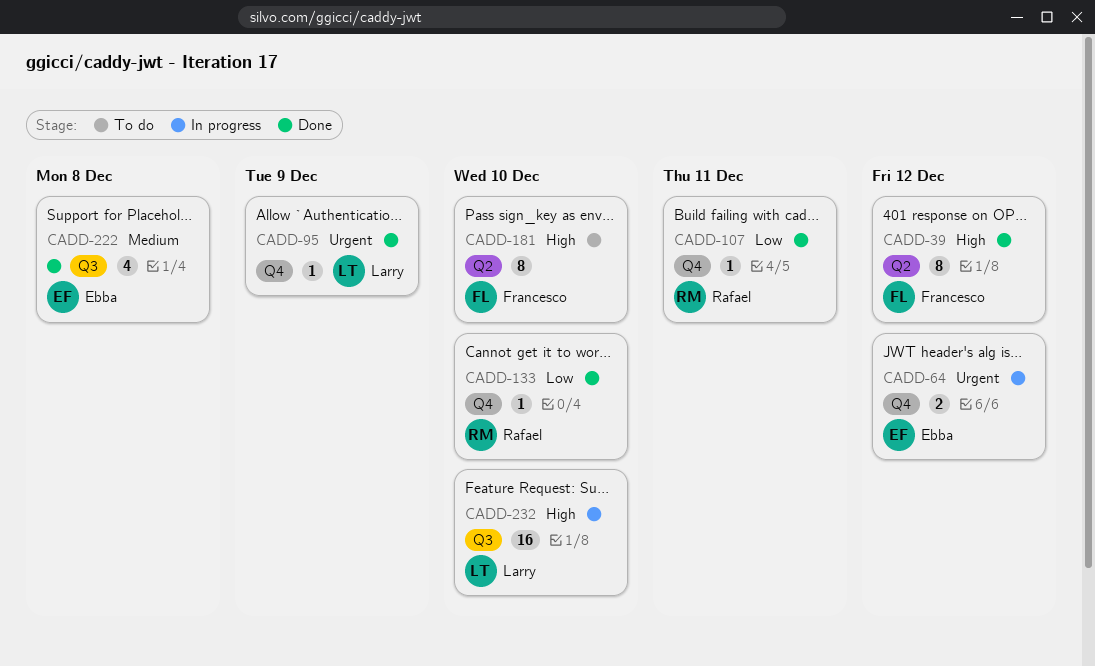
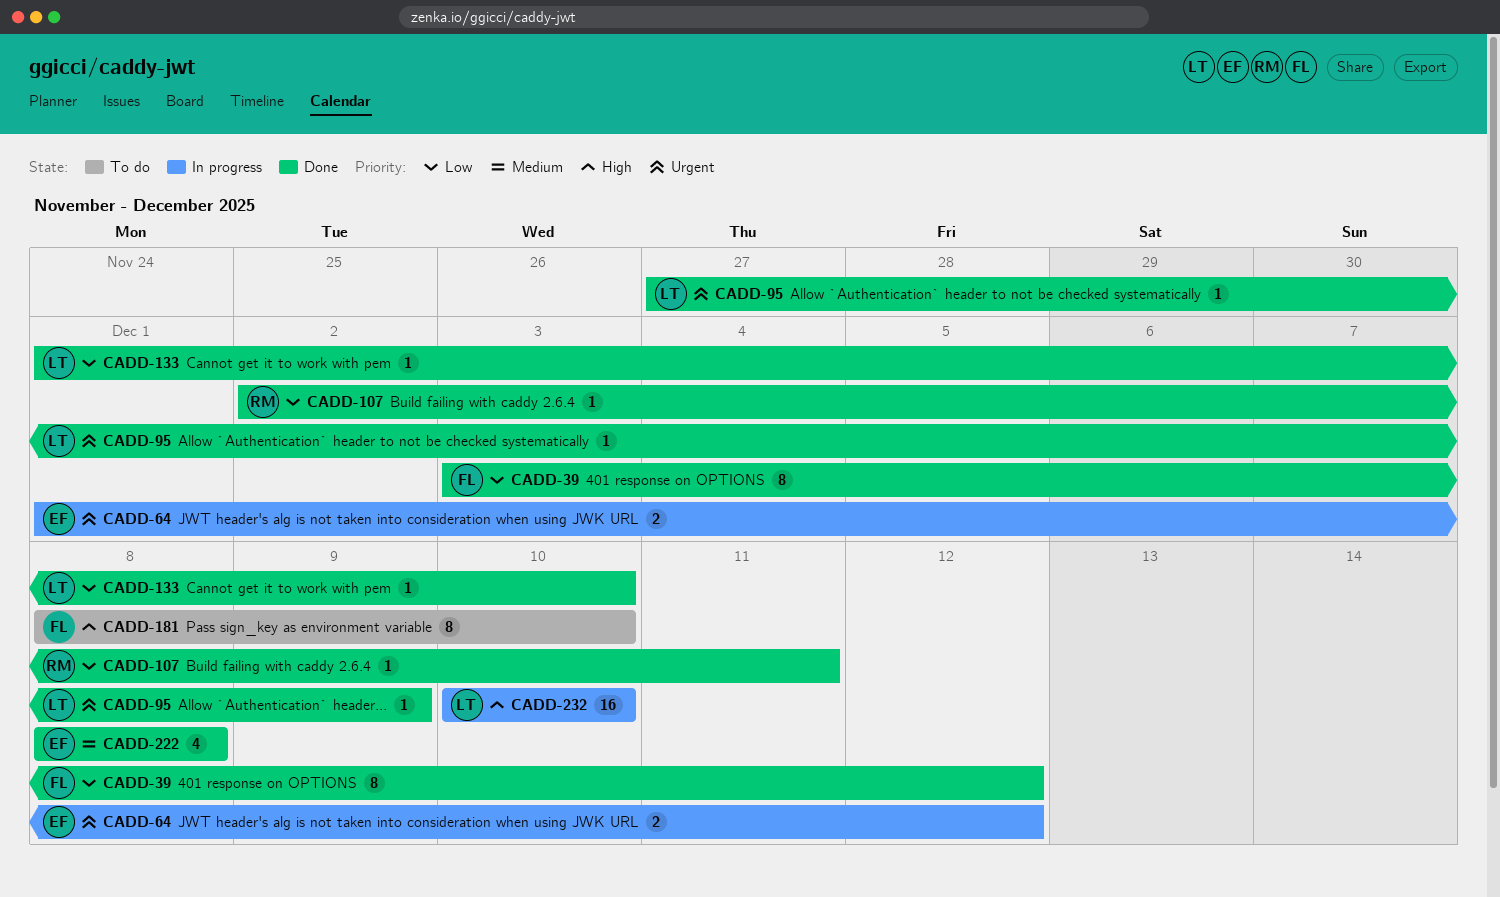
CADD-39, priority: High -> Low
CADD-133, owner: Rafael -> Larry

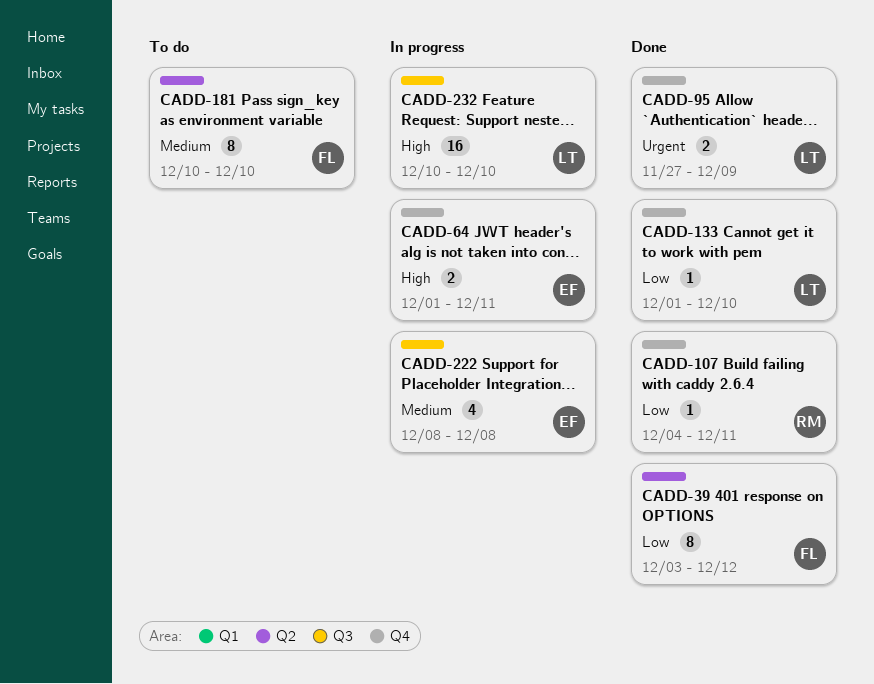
CADD-64, priority: Urgent -> High
CADD-64, due: Dec 12 -> Dec 11
CADD-95, estimate: 1 -> 2
CADD-107, start: Dec 2 -> Dec 4
CADD-181, priority: High -> Medium
CADD-181, start: Dec 8 -> Dec 10
CADD-222, status: Done -> In progress

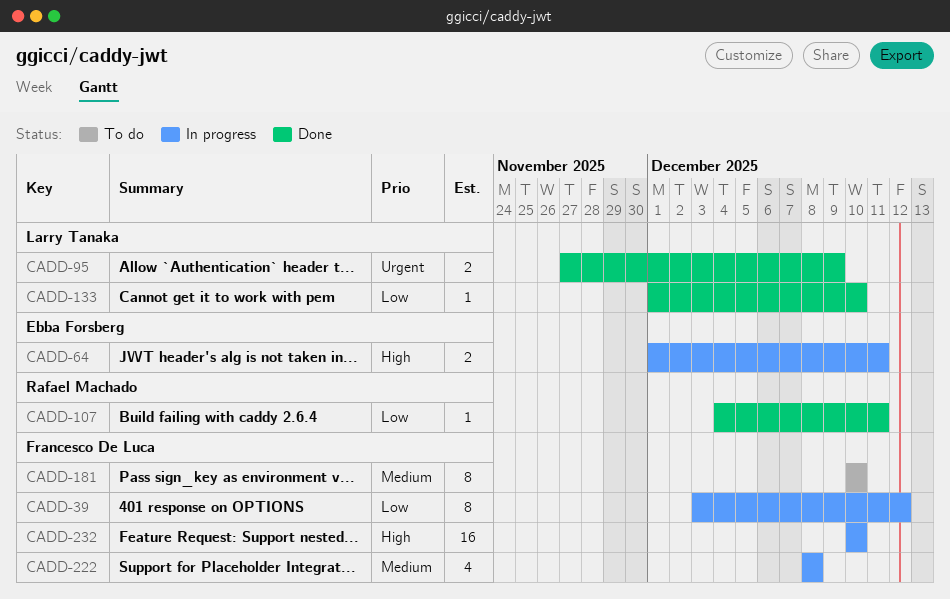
CADD-39, status: Done -> In progress
CADD-222, owner: Ebba Forsberg -> Francesco De Luca
CADD-232, owner: Larry Tanaka -> Francesco De Luca

